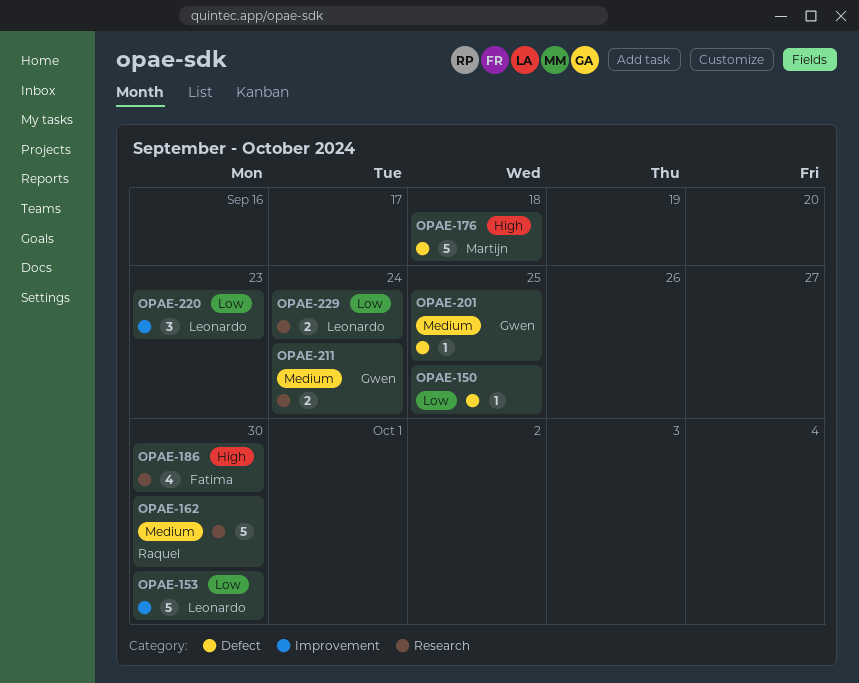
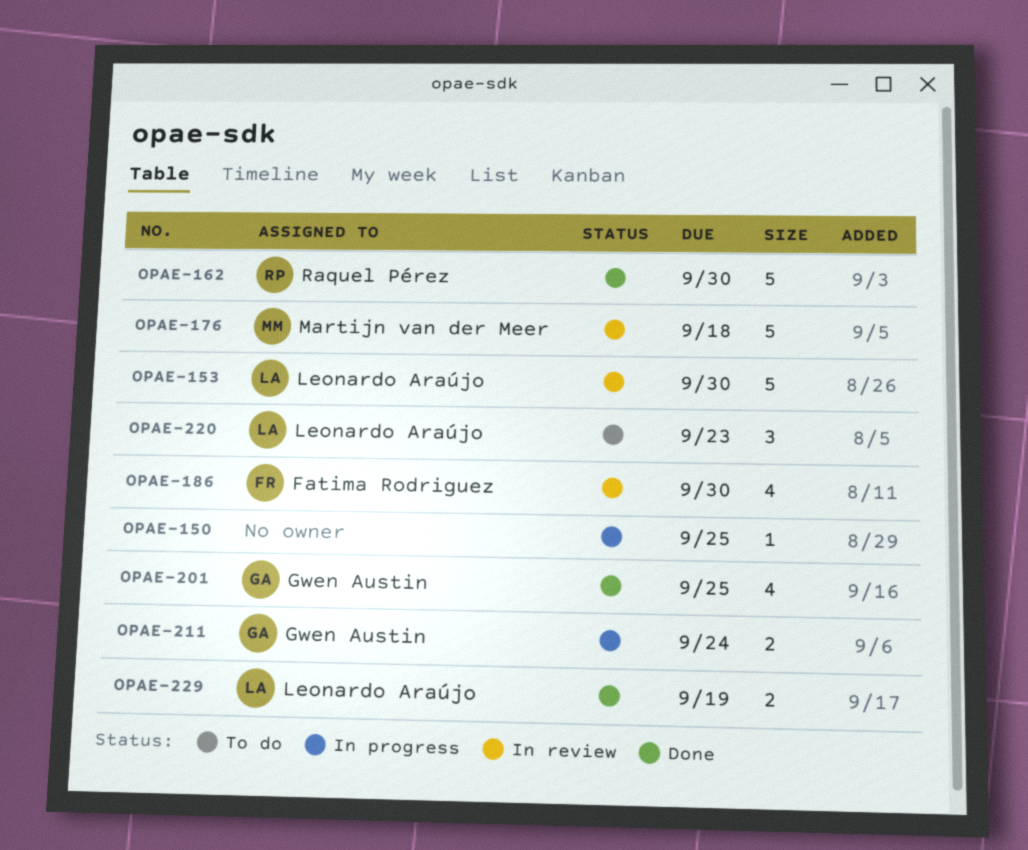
OPAE-201, estimate: 1 -> 4
OPAE-229, due: Sep 24 -> Sep 19

